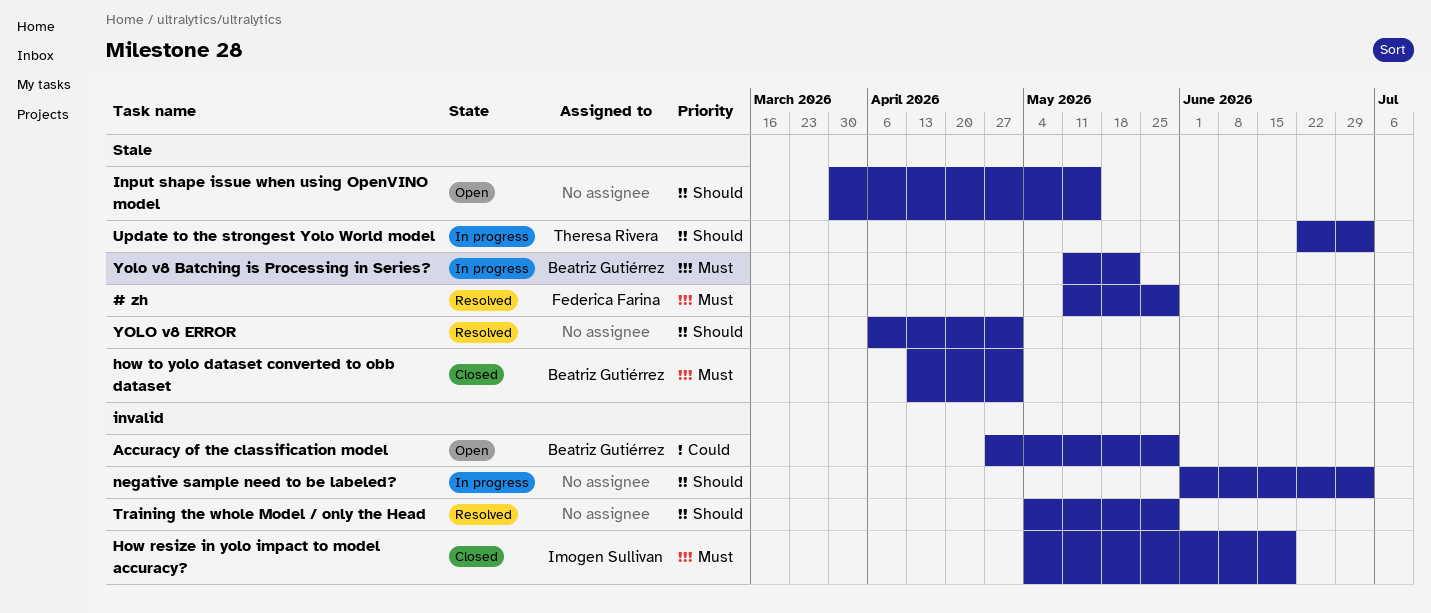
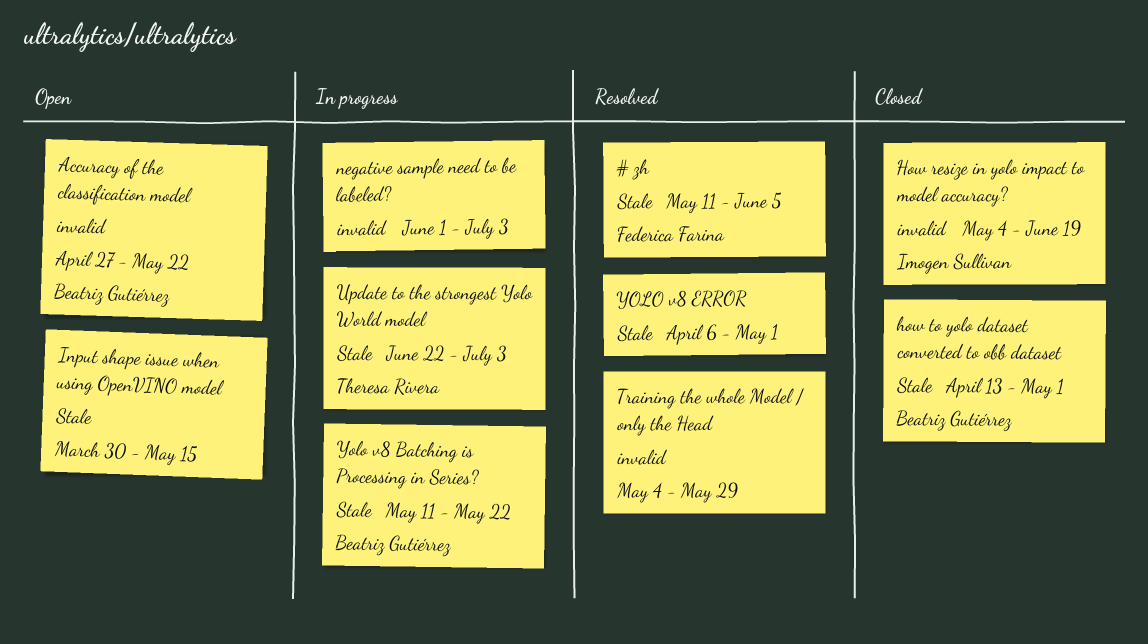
# zh, due: May 29 -> Jun 5
Accuracy of the classification model, due: May 29 -> May 22

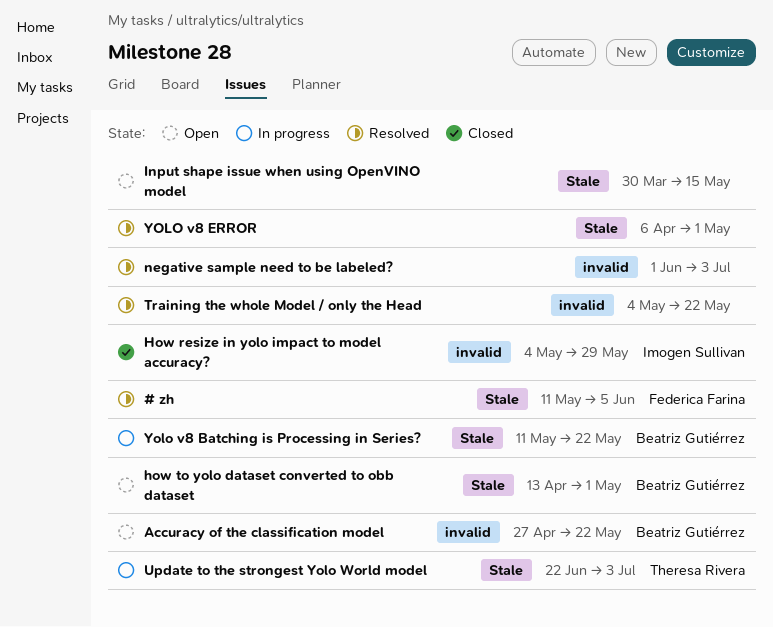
How resize in yolo impact to model accuracy?, due: Jun 19 -> May 29
how to yolo dataset converted to obb dataset, status: Closed -> Open
negative sample need to be labeled?, status: In progress -> Resolved
Training the whole Model / only the Head, due: May 29 -> May 22

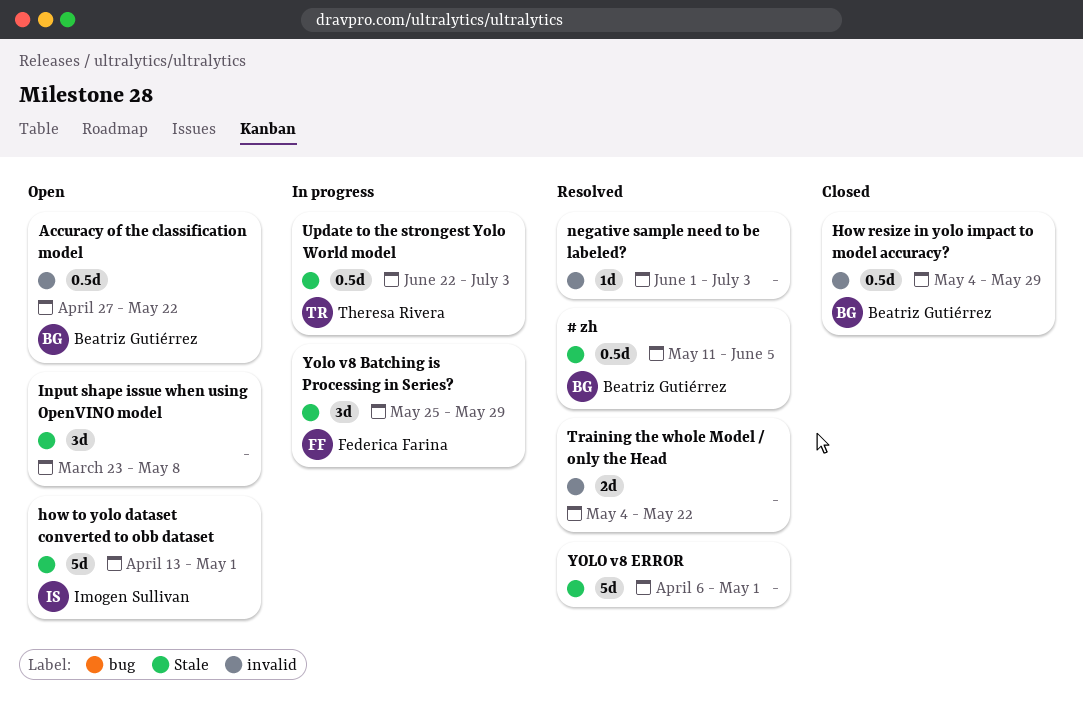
# zh, owner: Federica Farina -> Beatriz Gutiérrez
How resize in yolo impact to model accuracy?, owner: Imogen Sullivan -> Beatriz Gutiérrez
how to yolo dataset converted to obb dataset, owner: Beatriz Gutiérrez -> Imogen Sullivan
Input shape issue when using OpenVINO model, start: Mar 30 -> Mar 23
Input shape issue when using OpenVINO model, due: May 15 -> May 8
Yolo v8 Batching is Processing in Series?, owner: Beatriz Gutiérrez -> Federica Farina
Yolo v8 Batching is Processing in Series?, start: May 11 -> May 25
Yolo v8 Batching is Processing in Series?, due: May 22 -> May 29

